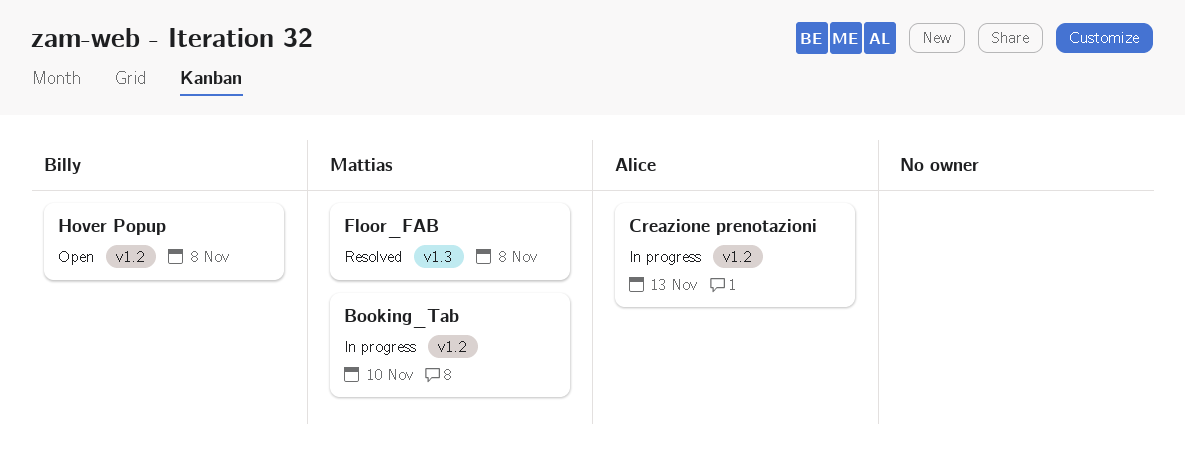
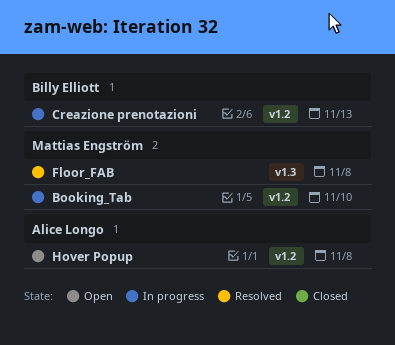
Creazione prenotazioni, owner: Alice Longo -> Billy Elliott
Hover Popup, owner: Billy Elliott -> Alice Longo

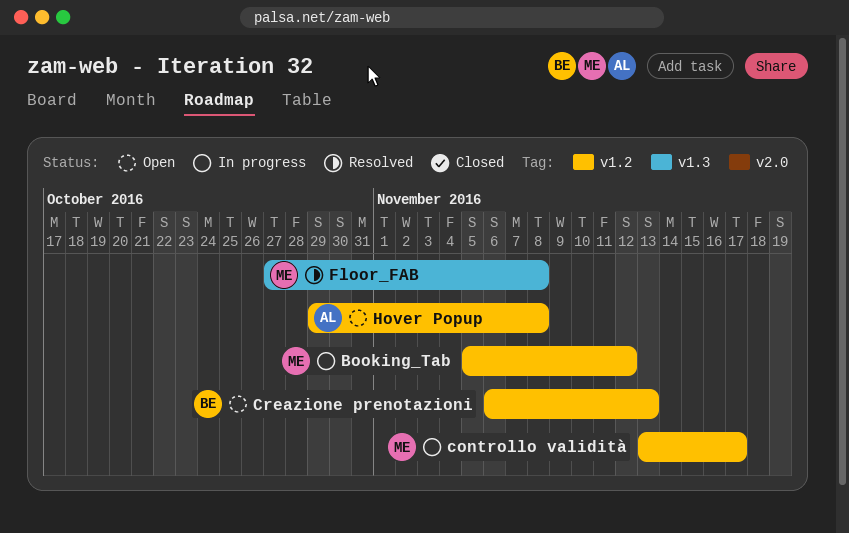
Booking_Tab, due: Nov 10 -> Nov 12
controllo validità: none -> present
Creazione prenotazioni, status: In progress -> Open

